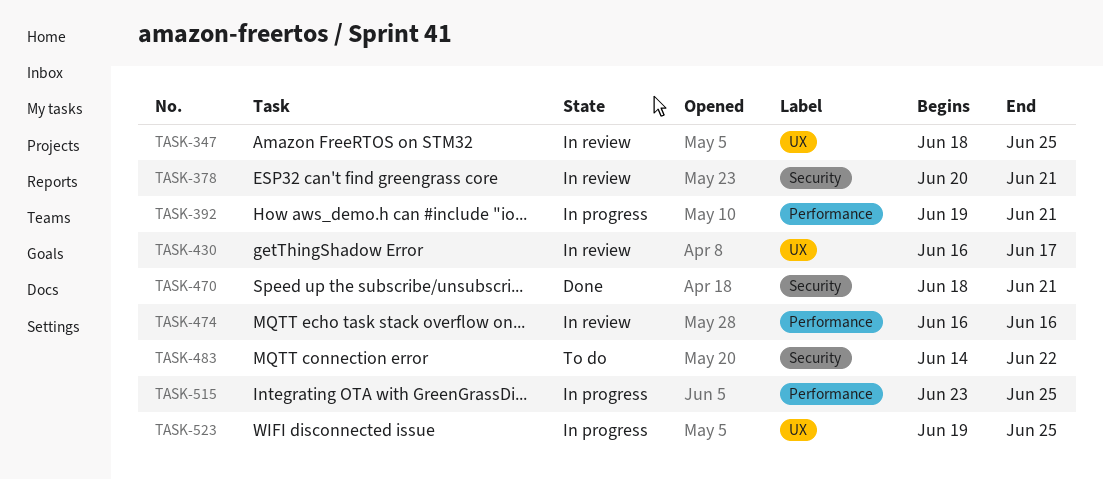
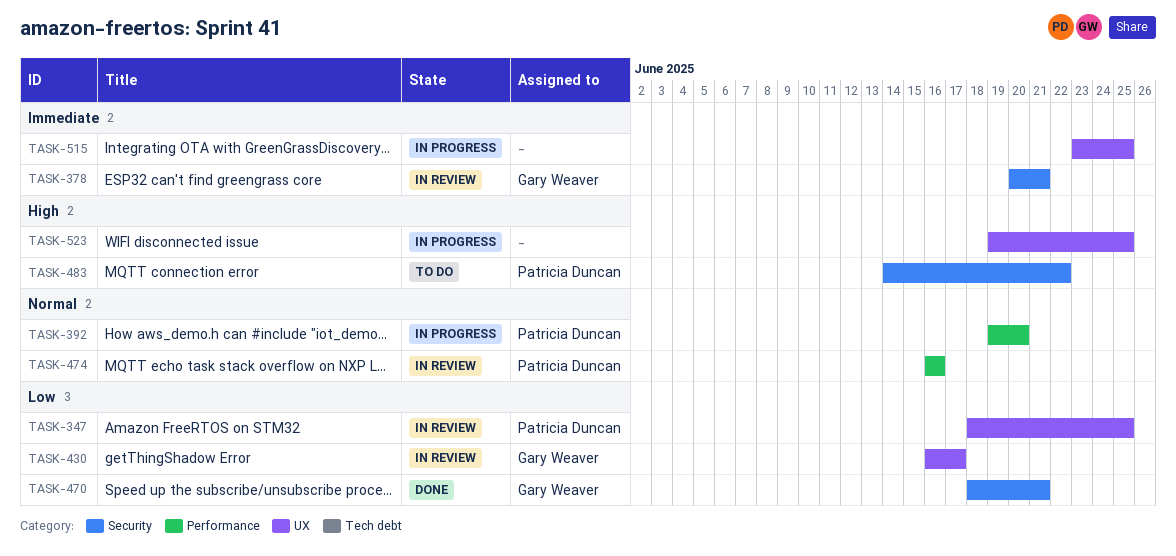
TASK-392, due: Jun 21 -> Jun 20
TASK-515, label: Performance -> UX

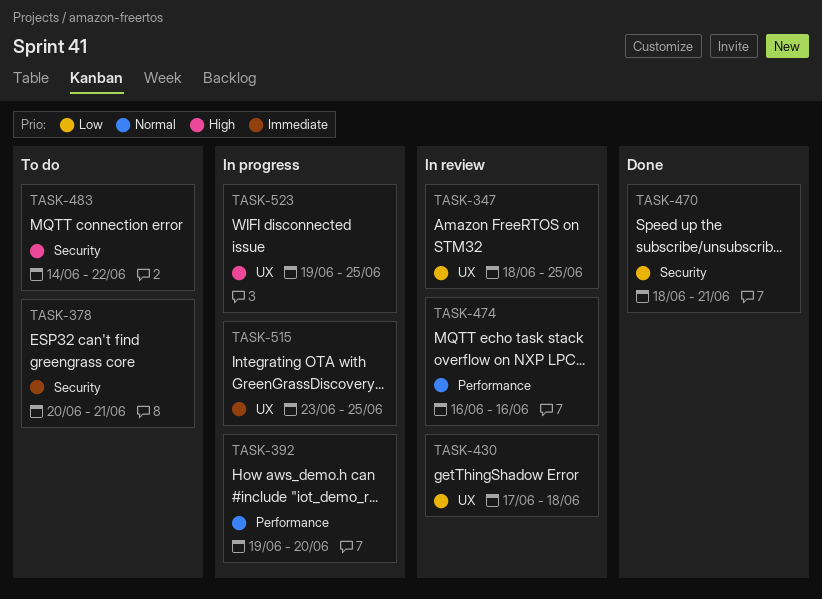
TASK-378, status: In review -> To do
TASK-430, start: Jun 16 -> Jun 17
TASK-430, due: Jun 17 -> Jun 18

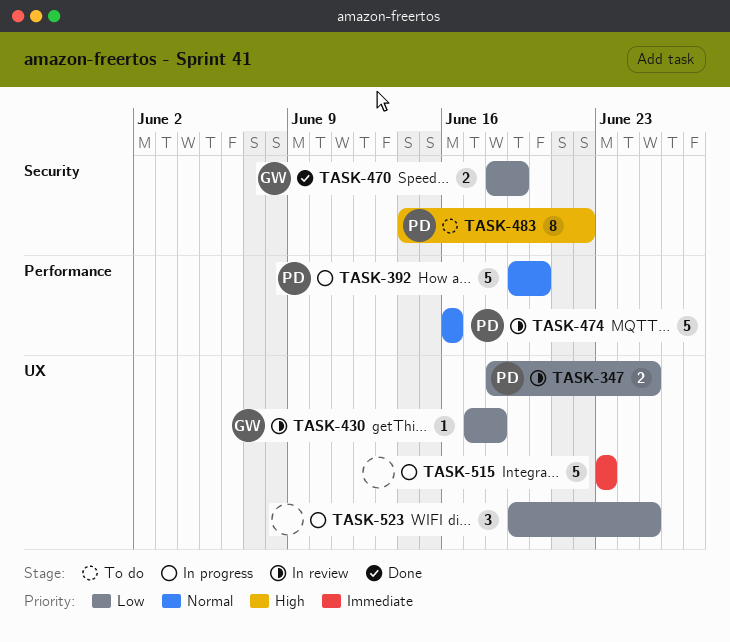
TASK-378: present -> none
TASK-470, due: Jun 21 -> Jun 19
TASK-515, due: Jun 25 -> Jun 23
TASK-523, priority: High -> Low

